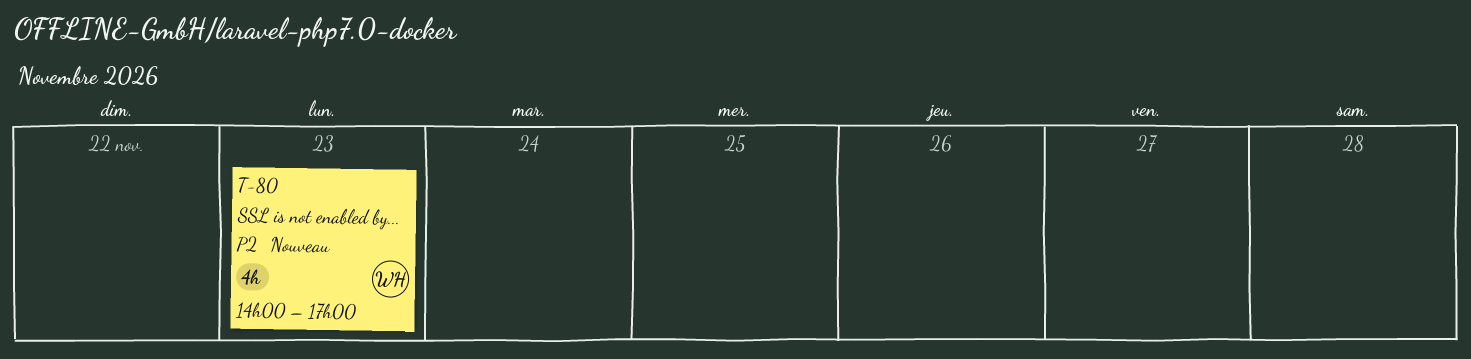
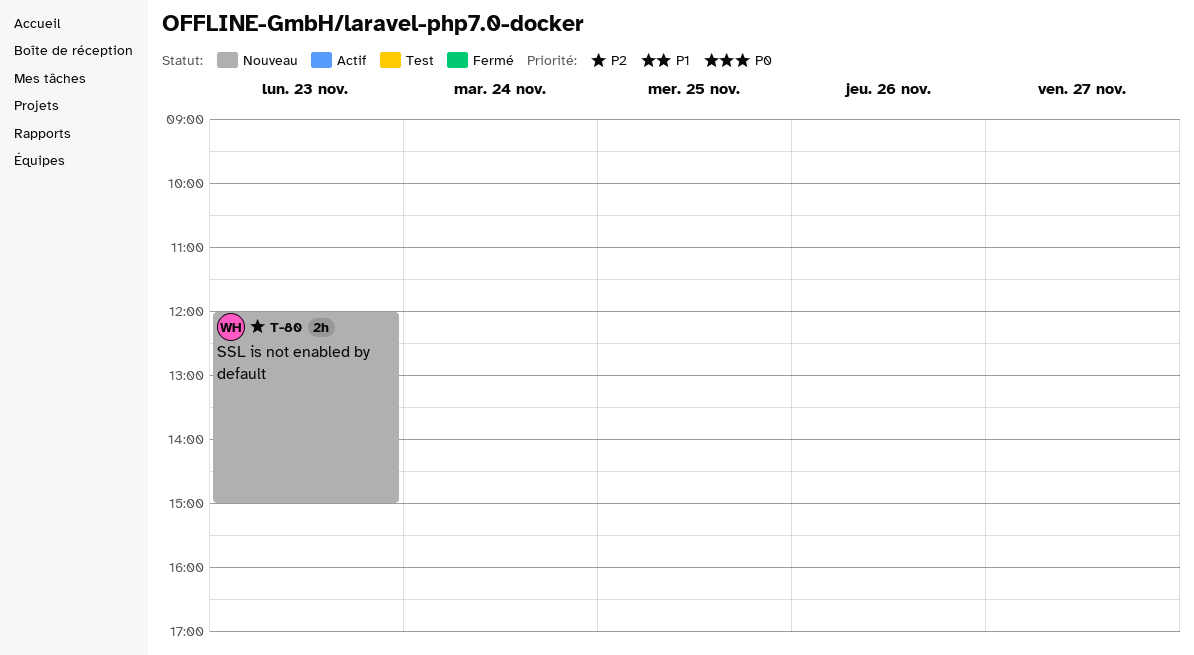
T-80, estimate: 4h -> 2h
T-80, begins: 14:00 -> 12:00
T-80, ends: 17:00 -> 15:00

